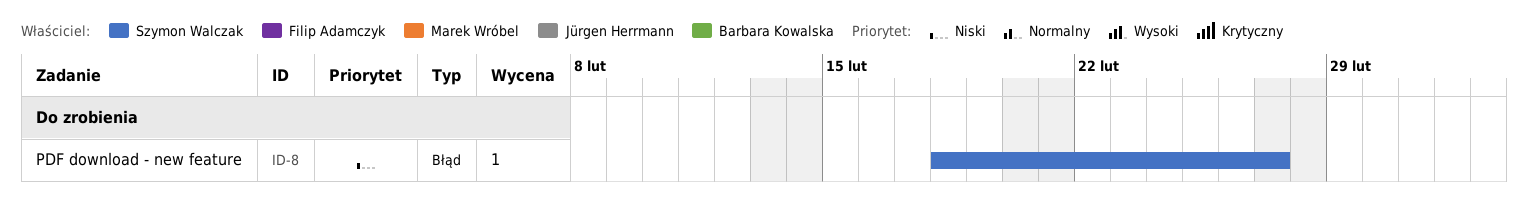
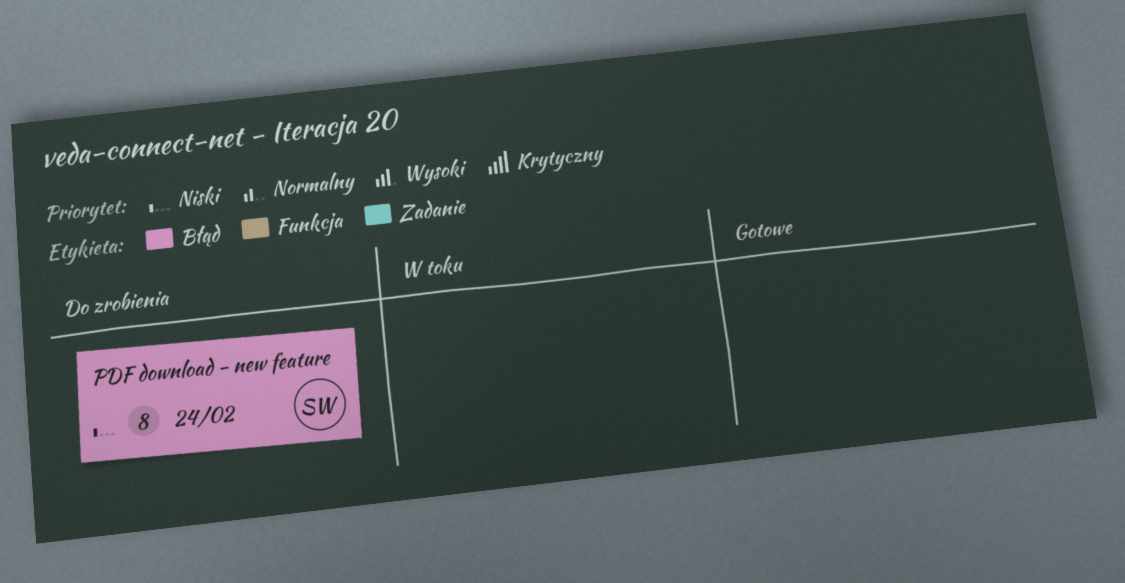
PDF download - new feature, estimate: 1 -> 8
PDF download - new feature, due: Feb 27 -> Feb 24

